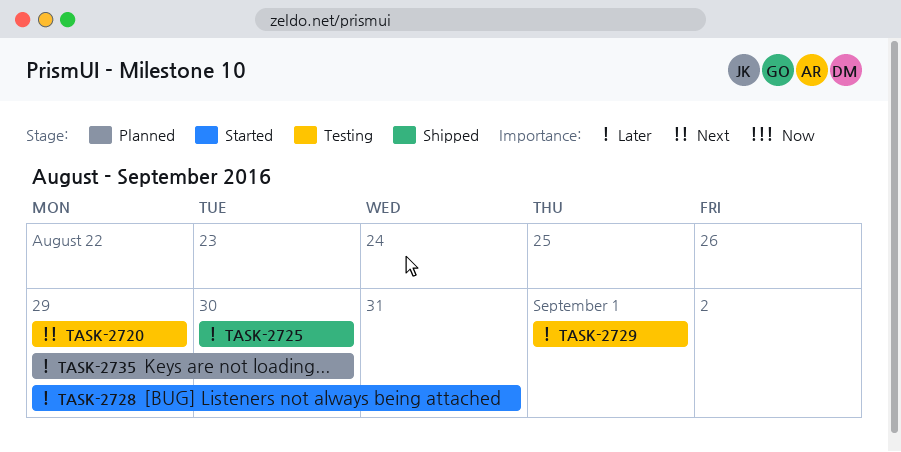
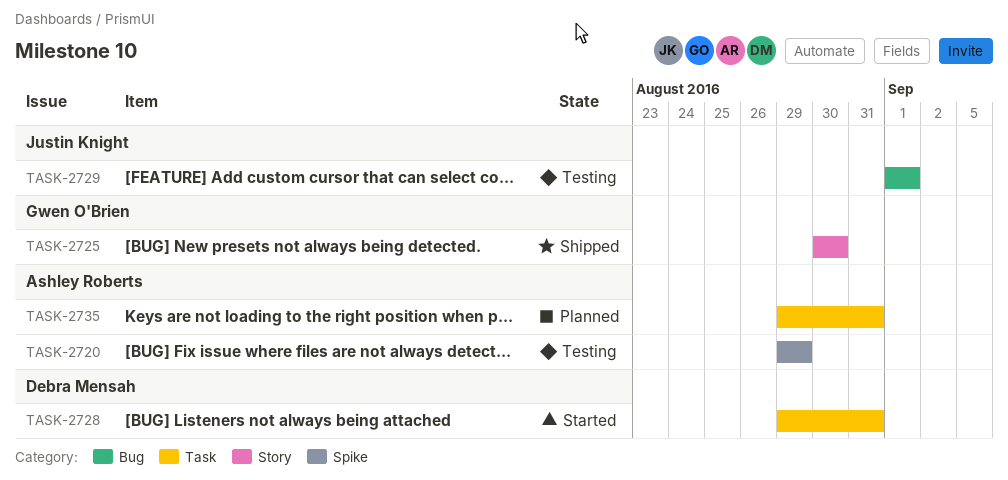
TASK-2735, due: Aug 30 -> Aug 31

